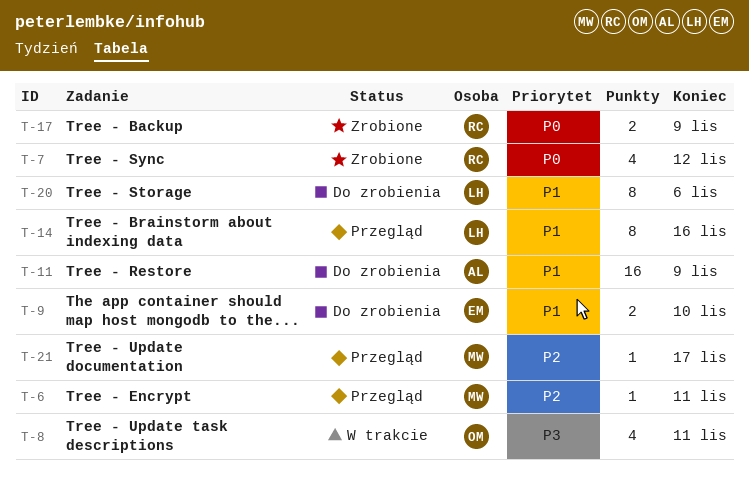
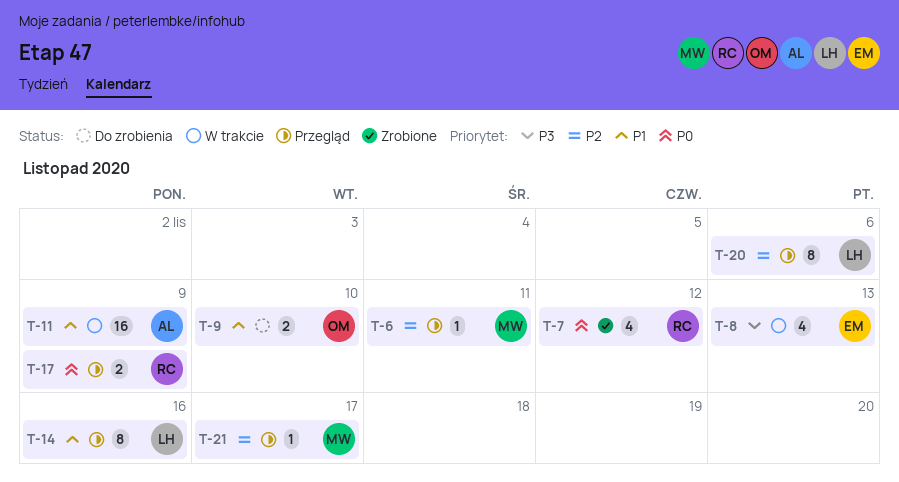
T-8, owner: OM -> EM
T-8, due: Nov 11 -> Nov 13
T-9, owner: EM -> OM
T-11, status: Do zrobienia -> W trakcie
T-17, status: Zrobione -> Przegląd
T-20, status: Do zrobienia -> Przegląd
T-20, priority: P1 -> P2

